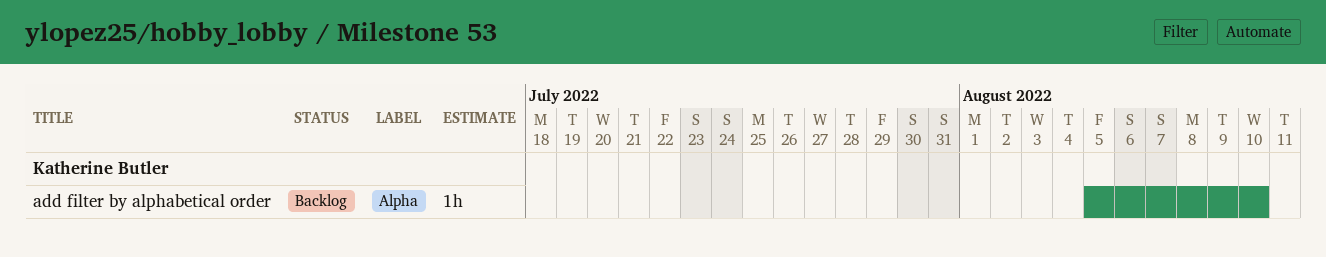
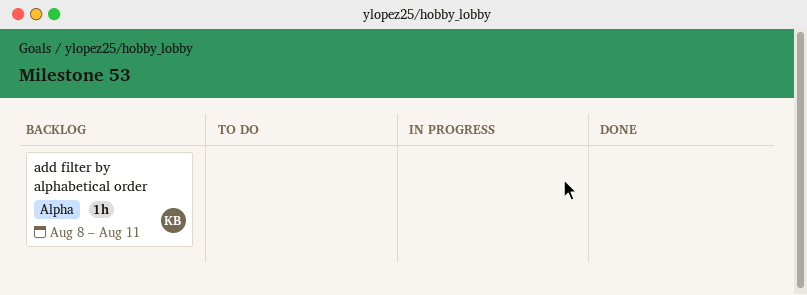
add filter by alphabetical order, start: Aug 5 -> Aug 8
add filter by alphabetical order, due: Aug 10 -> Aug 11

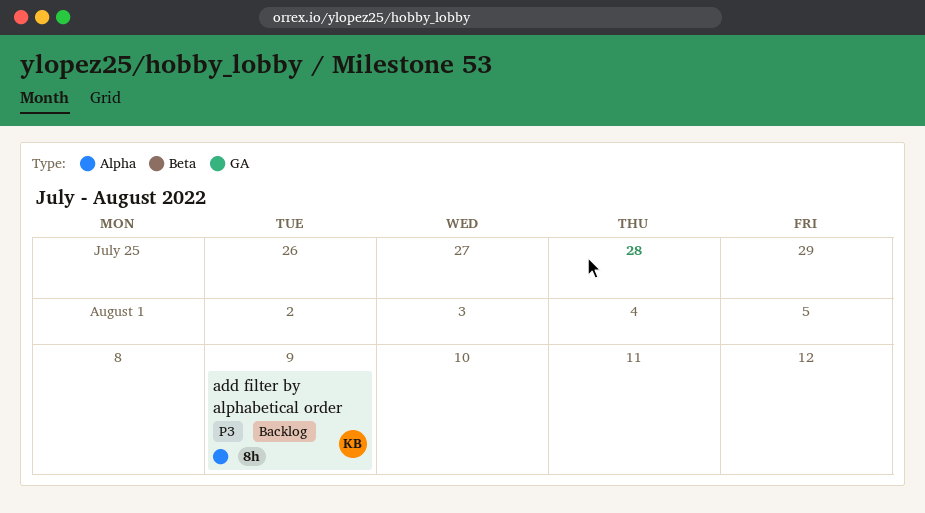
add filter by alphabetical order, estimate: 1h -> 8h
add filter by alphabetical order, due: Aug 11 -> Aug 9

